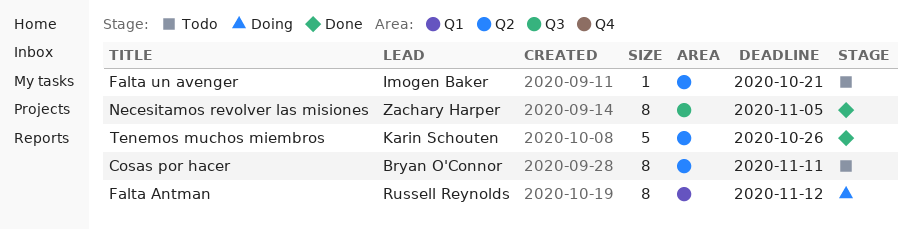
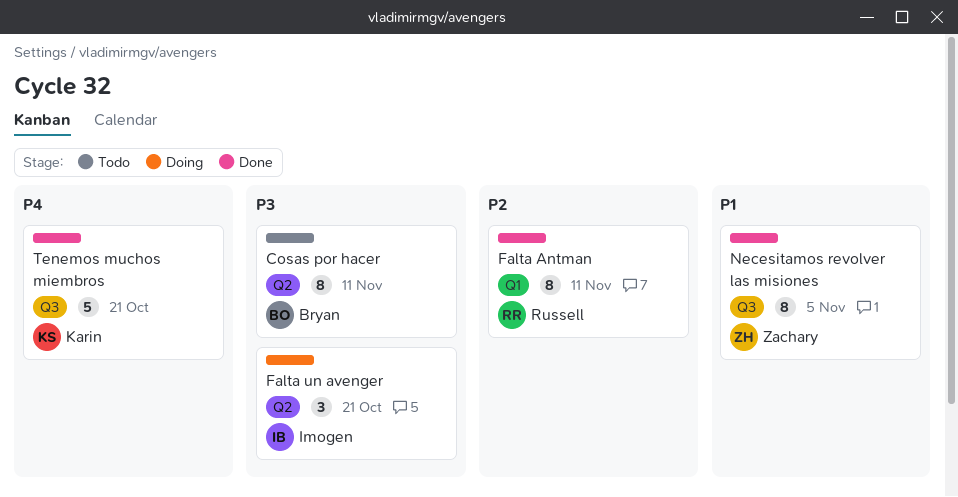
Falta Antman, status: Doing -> Done
Falta Antman, due: Nov 12 -> Nov 11
Falta un avenger, status: Todo -> Doing
Falta un avenger, estimate: 1 -> 3
Tenemos muchos miembros, label: Q2 -> Q3
Tenemos muchos miembros, due: Oct 26 -> Oct 21

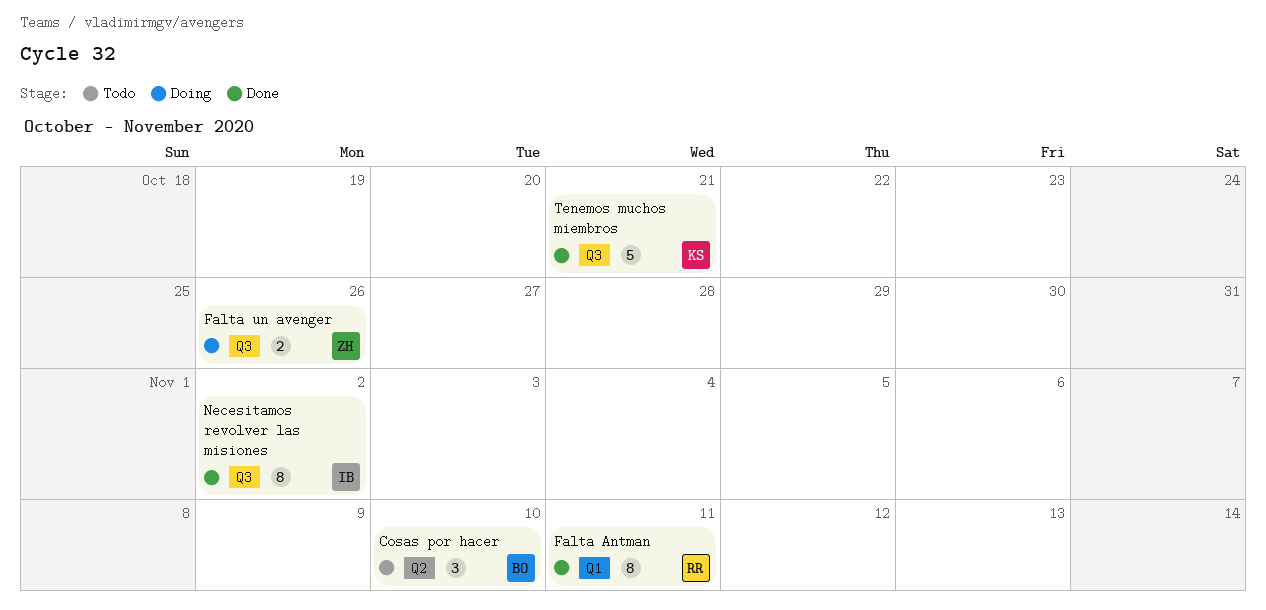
Cosas por hacer, estimate: 8 -> 3
Cosas por hacer, due: Nov 11 -> Nov 10
Falta un avenger, owner: Imogen -> Zachary
Falta un avenger, label: Q2 -> Q3
Falta un avenger, estimate: 3 -> 2
Falta un avenger, due: Oct 21 -> Oct 26
Necesitamos revolver las misiones, owner: Zachary -> Imogen
Necesitamos revolver las misiones, due: Nov 5 -> Nov 2

